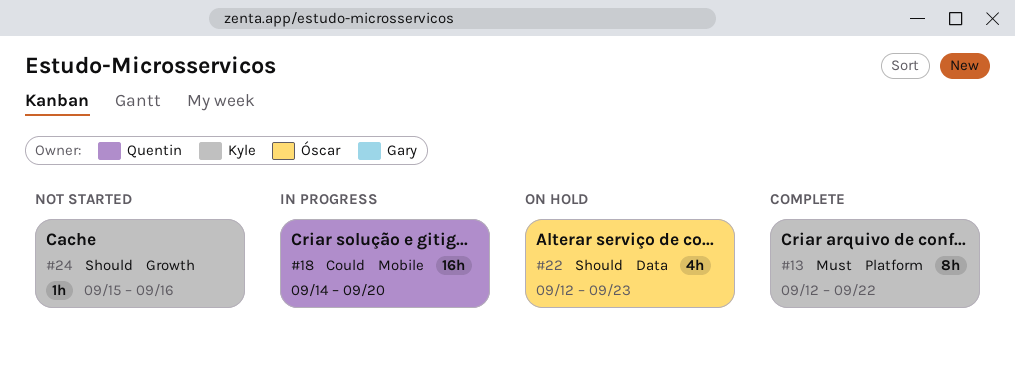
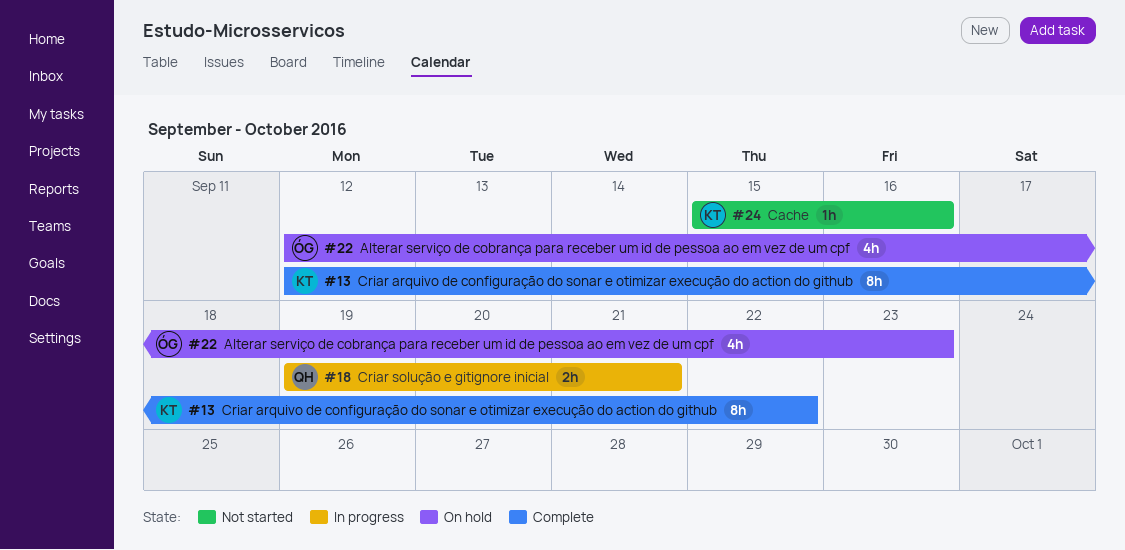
#18, estimate: 16h -> 2h
#18, start: Sep 14 -> Sep 19
#18, due: Sep 20 -> Sep 21

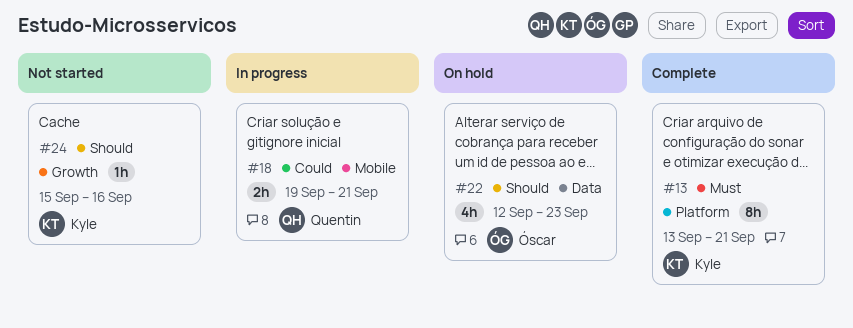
#13, start: Sep 12 -> Sep 13
#13, due: Sep 22 -> Sep 21

